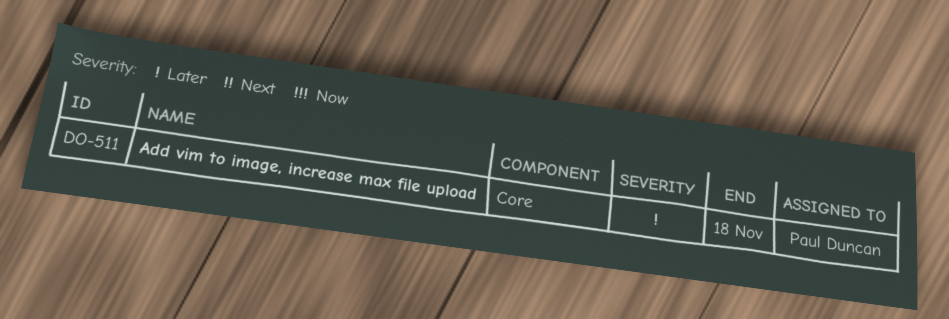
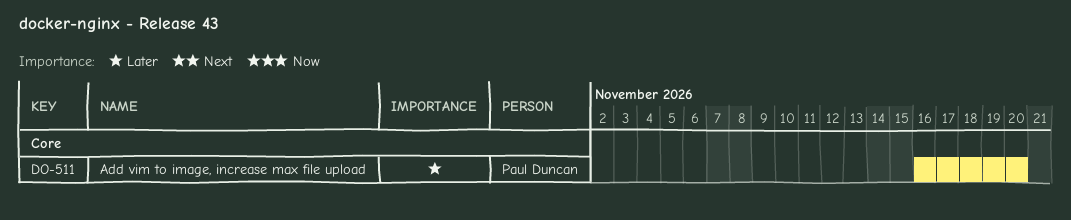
DO-511, due: Nov 18 -> Nov 20

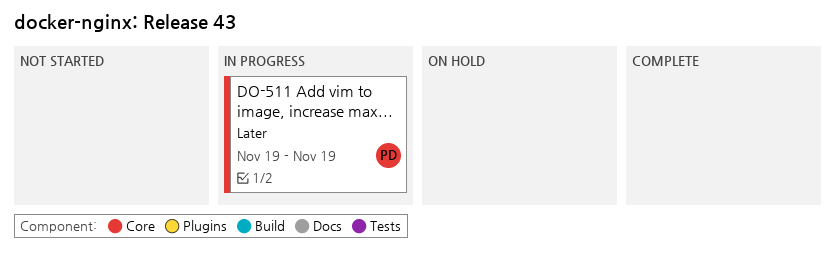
DO-511, start: Nov 16 -> Nov 19
DO-511, due: Nov 20 -> Nov 19

